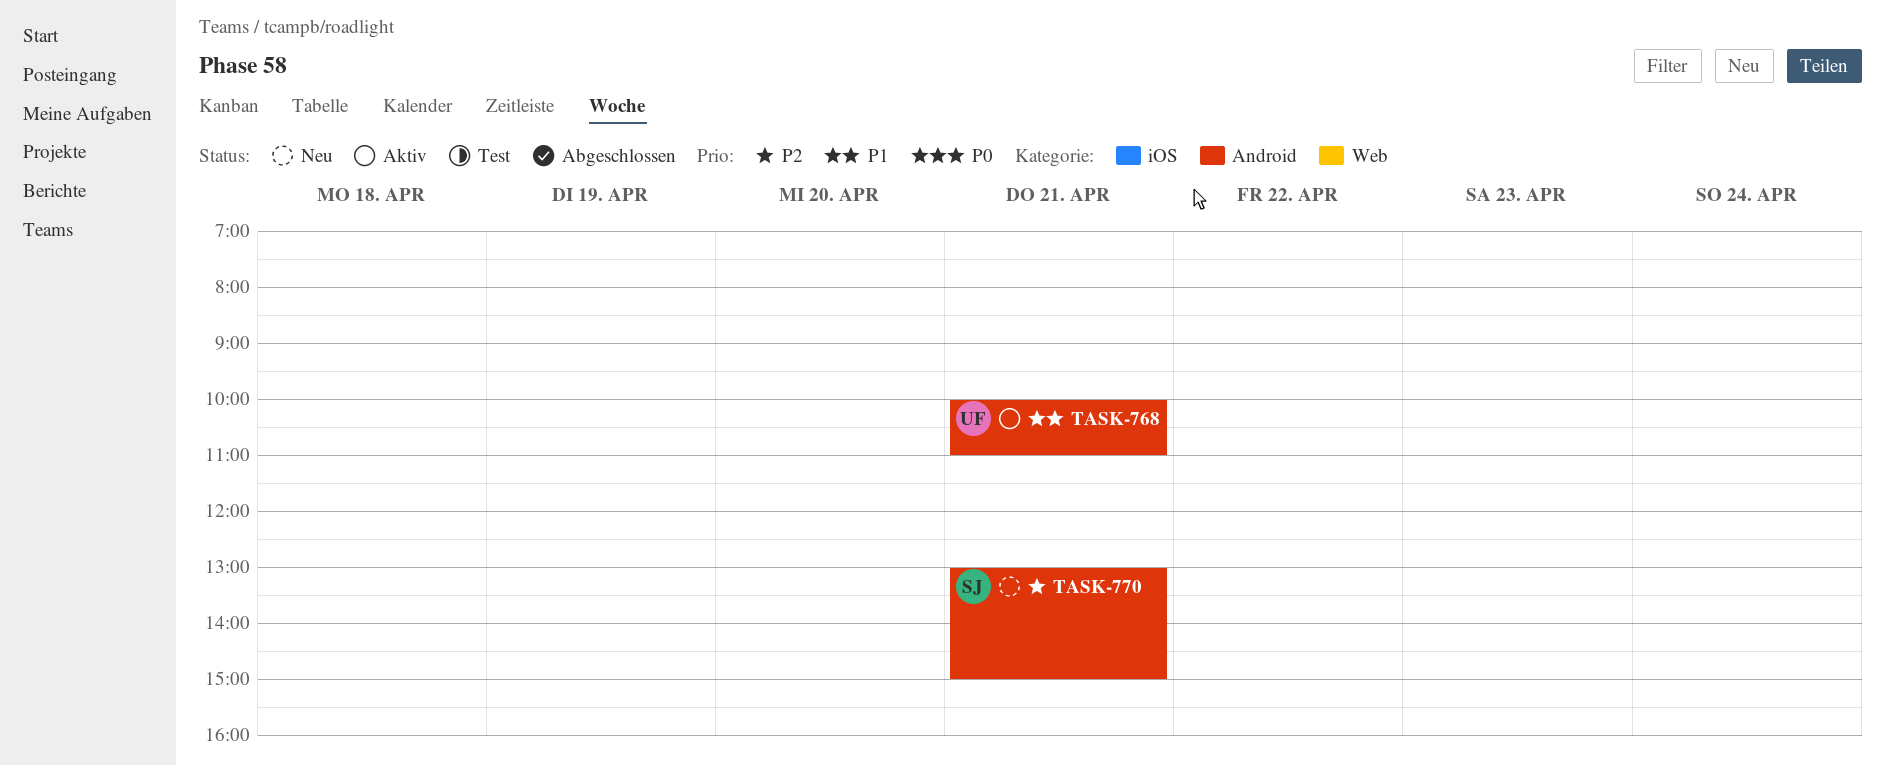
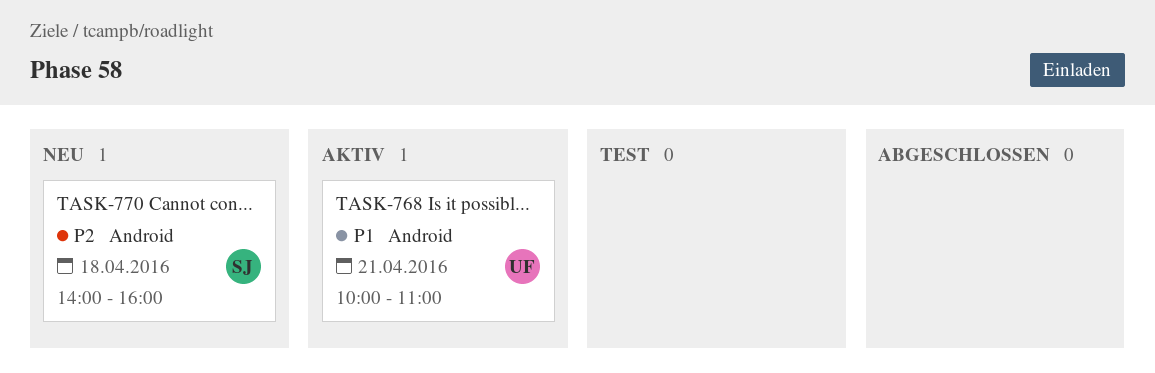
TASK-770, day: Apr 21 -> Apr 18
TASK-770, begins: 13:00 -> 14:00
TASK-770, ends: 15:00 -> 16:00

